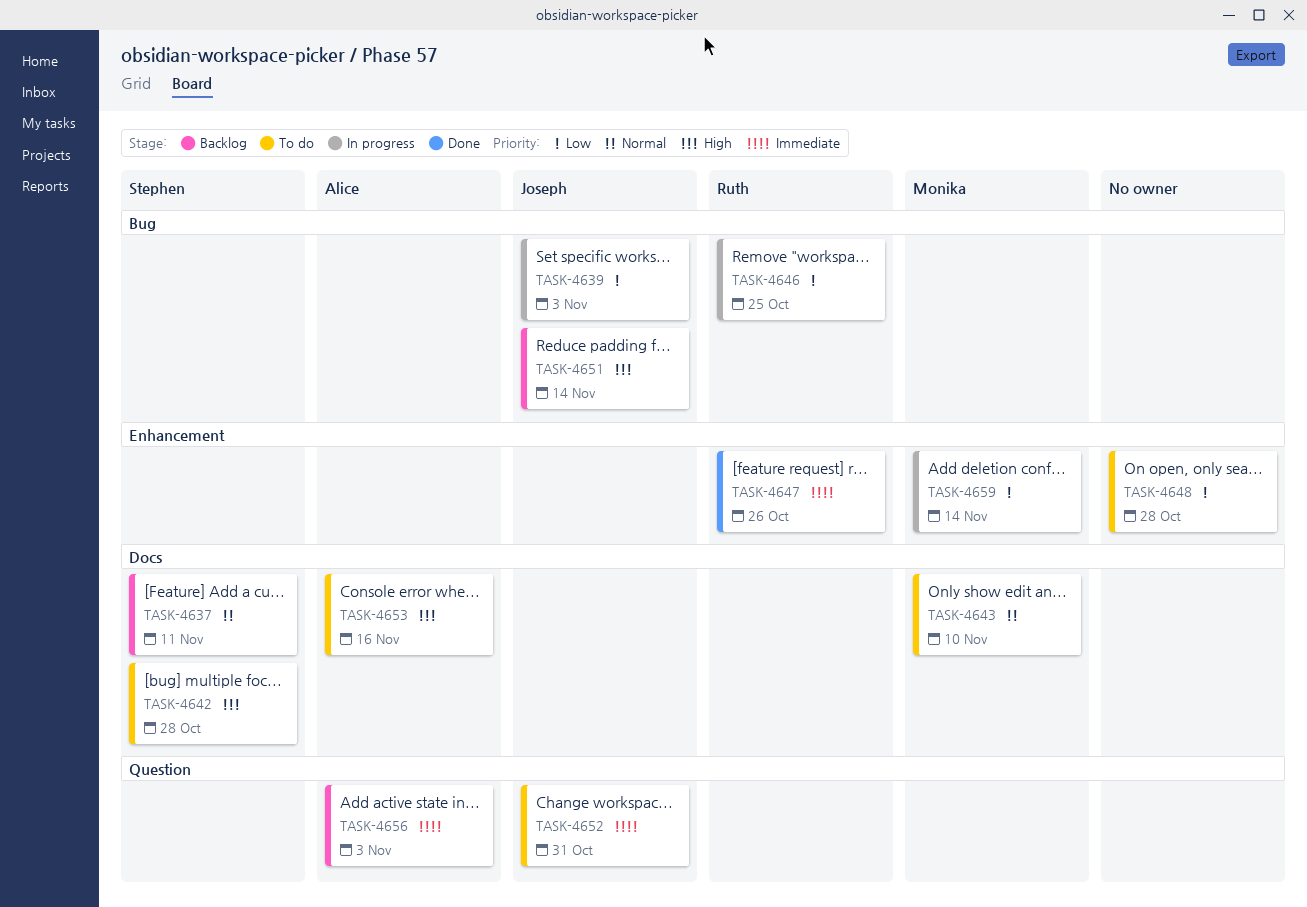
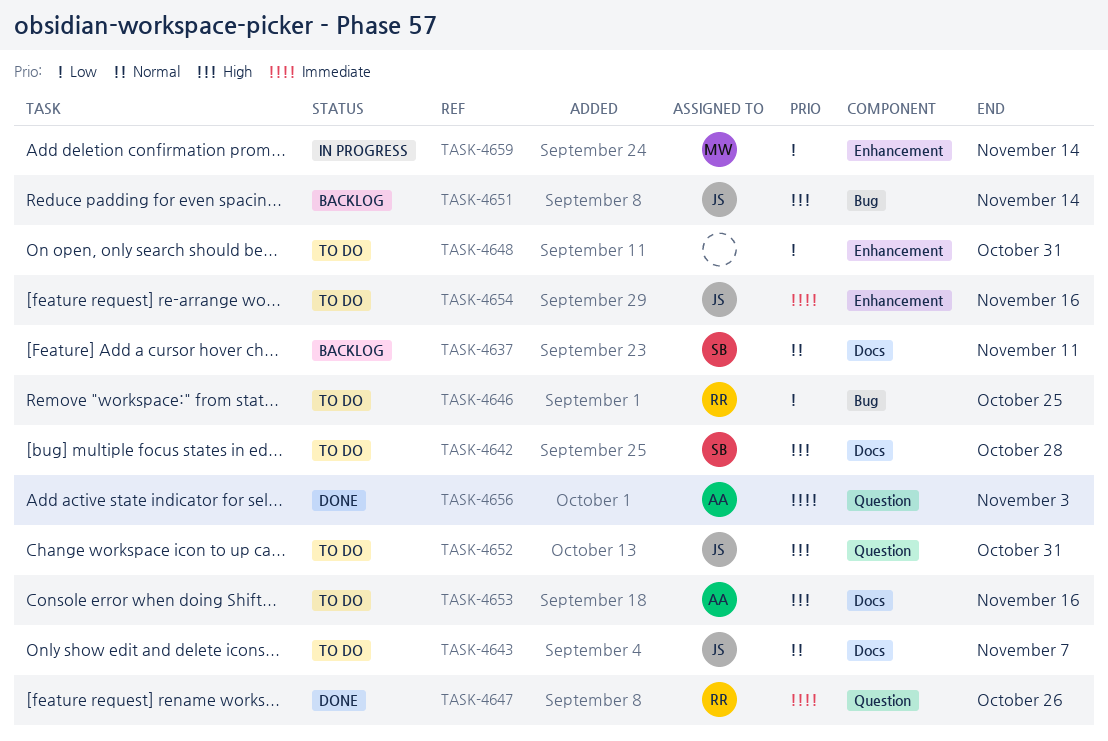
TASK-4639: present -> none
TASK-4643, owner: Monika -> Joseph
TASK-4643, due: Nov 10 -> Nov 7
TASK-4646, status: In progress -> To do
TASK-4647, label: Enhancement -> Question
TASK-4648, due: Oct 28 -> Oct 31
TASK-4652, priority: Immediate -> High
TASK-4654: none -> present
TASK-4656, status: Backlog -> Done

